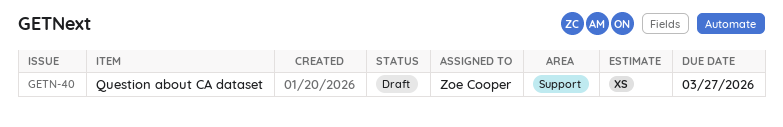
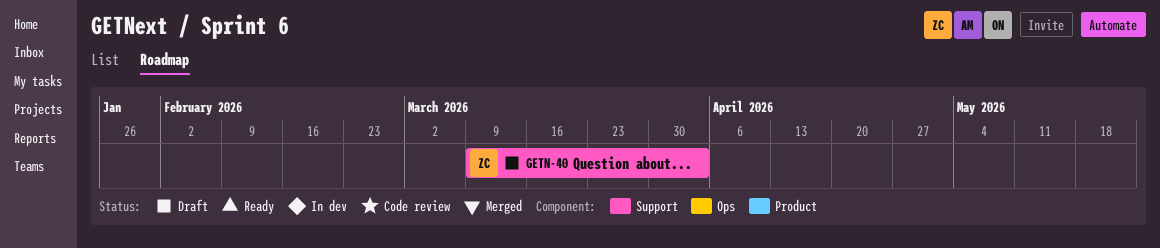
GETN-40, due: Mar 27 -> Apr 3

